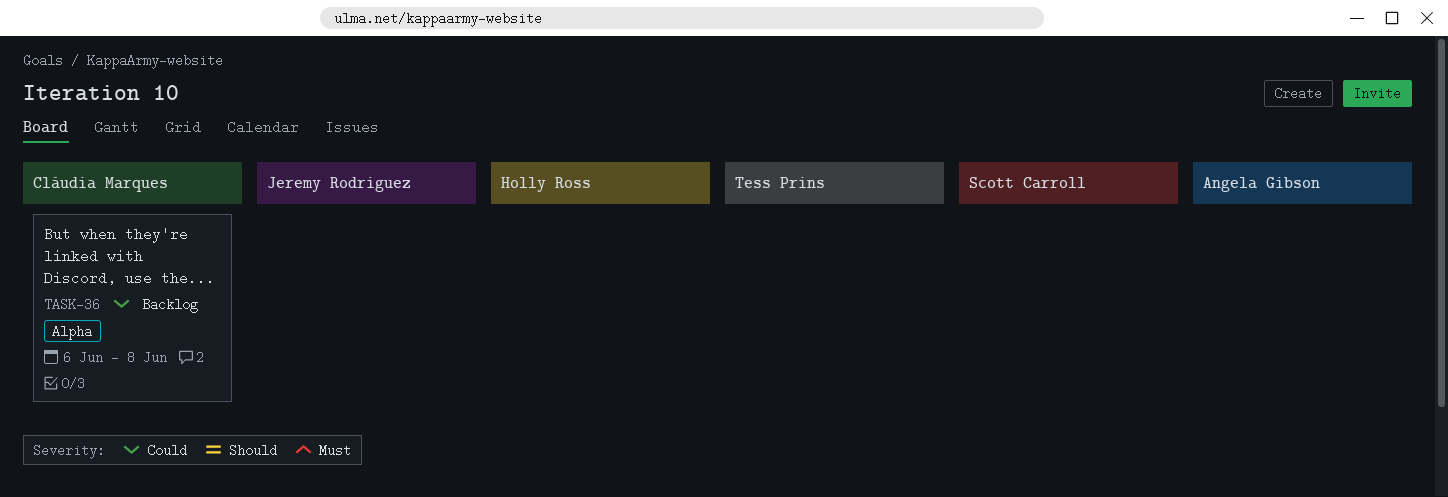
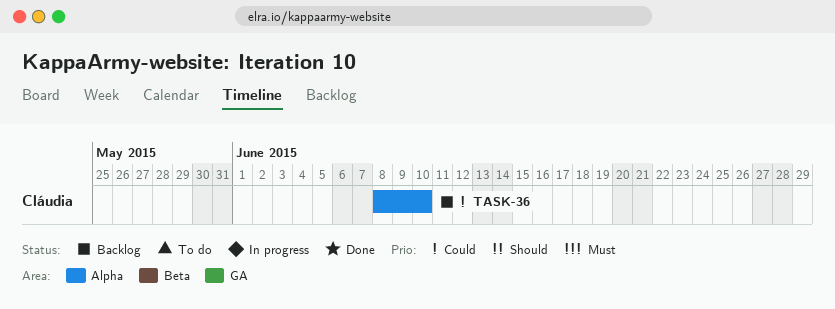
TASK-36, start: Jun 6 -> Jun 8
TASK-36, due: Jun 8 -> Jun 10

